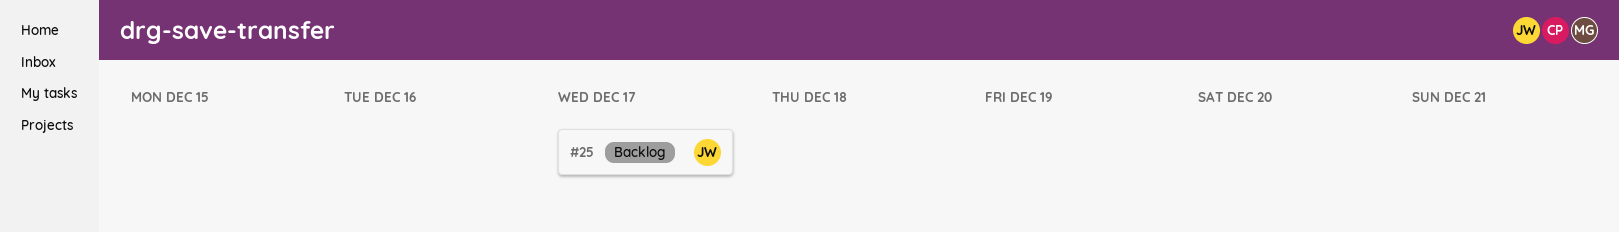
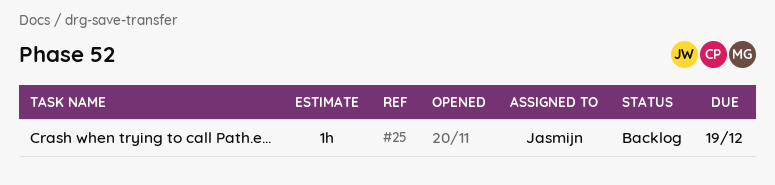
#25, due: Dec 17 -> Dec 19

